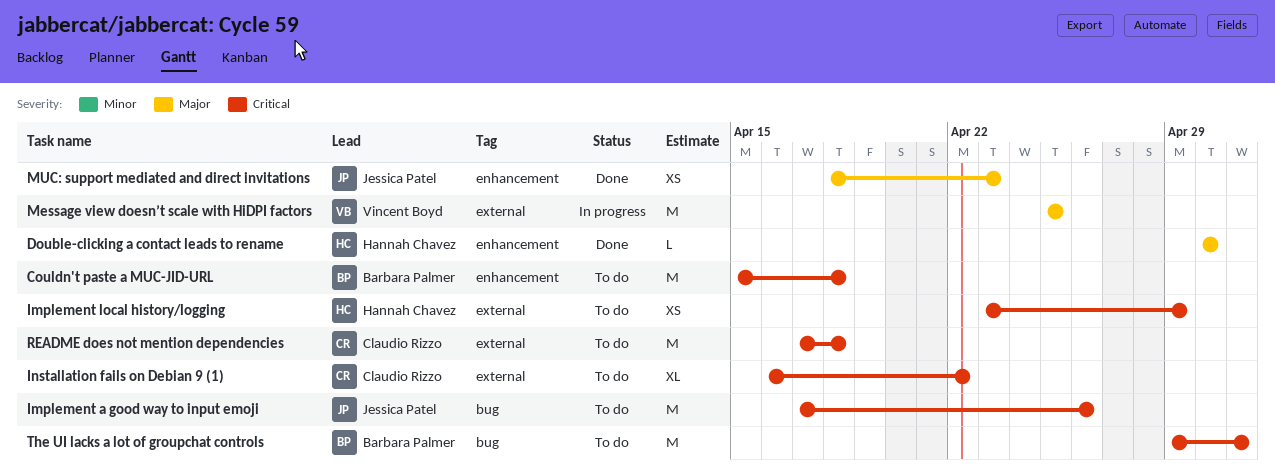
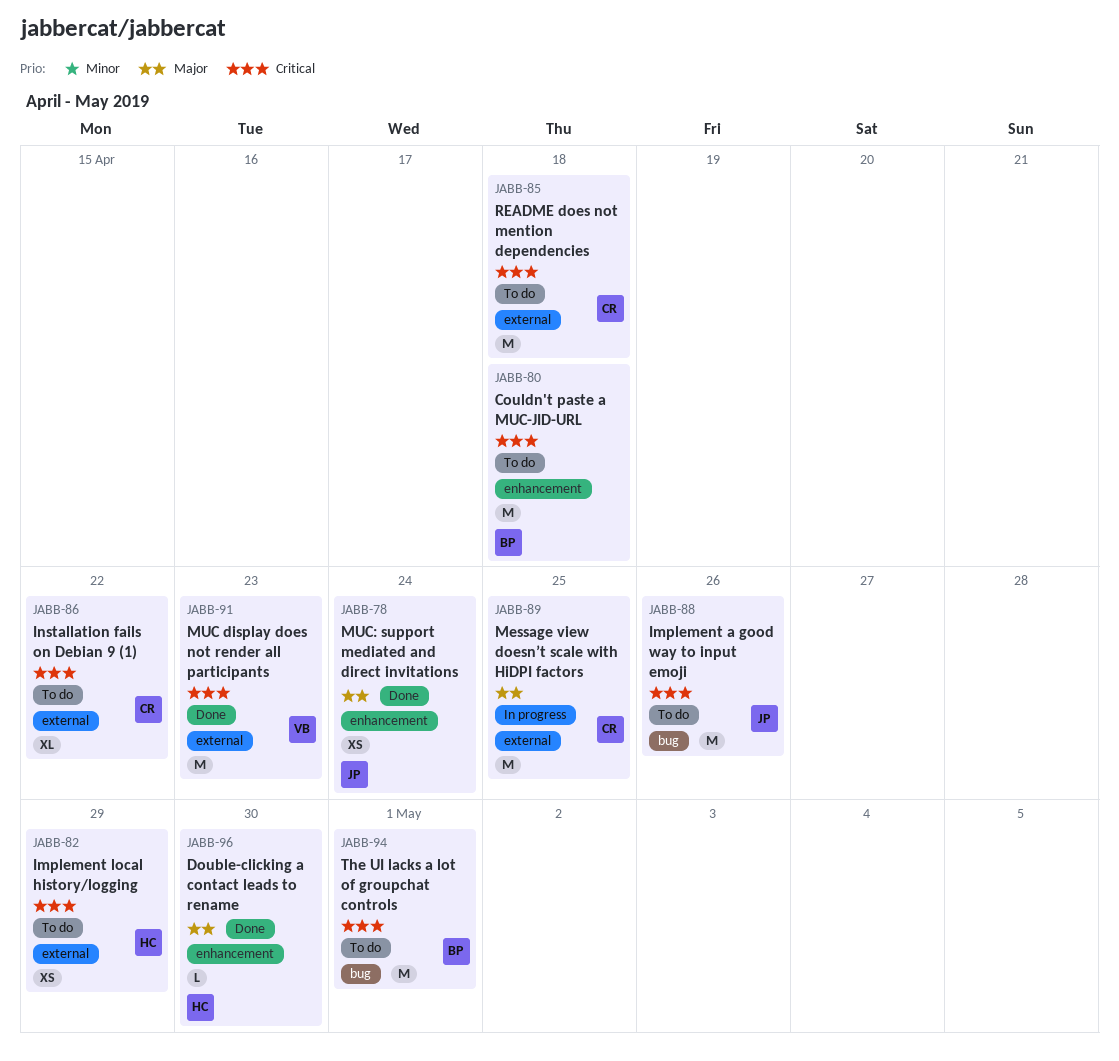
Message view doesn’t scale with HiDPI factors, owner: Vincent Boyd -> Claudio Rizzo
MUC display does not render all participants: none -> present
MUC: support mediated and direct invitations, due: Apr 23 -> Apr 24

